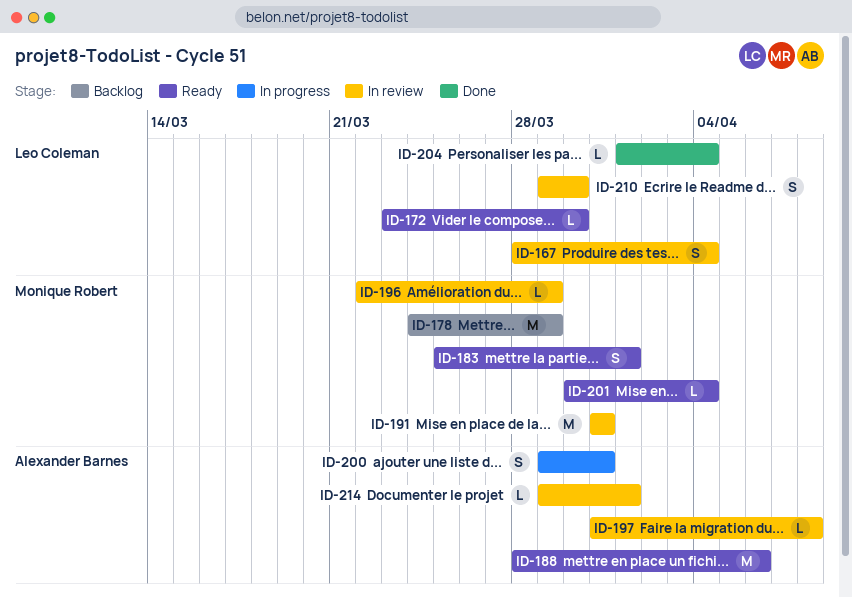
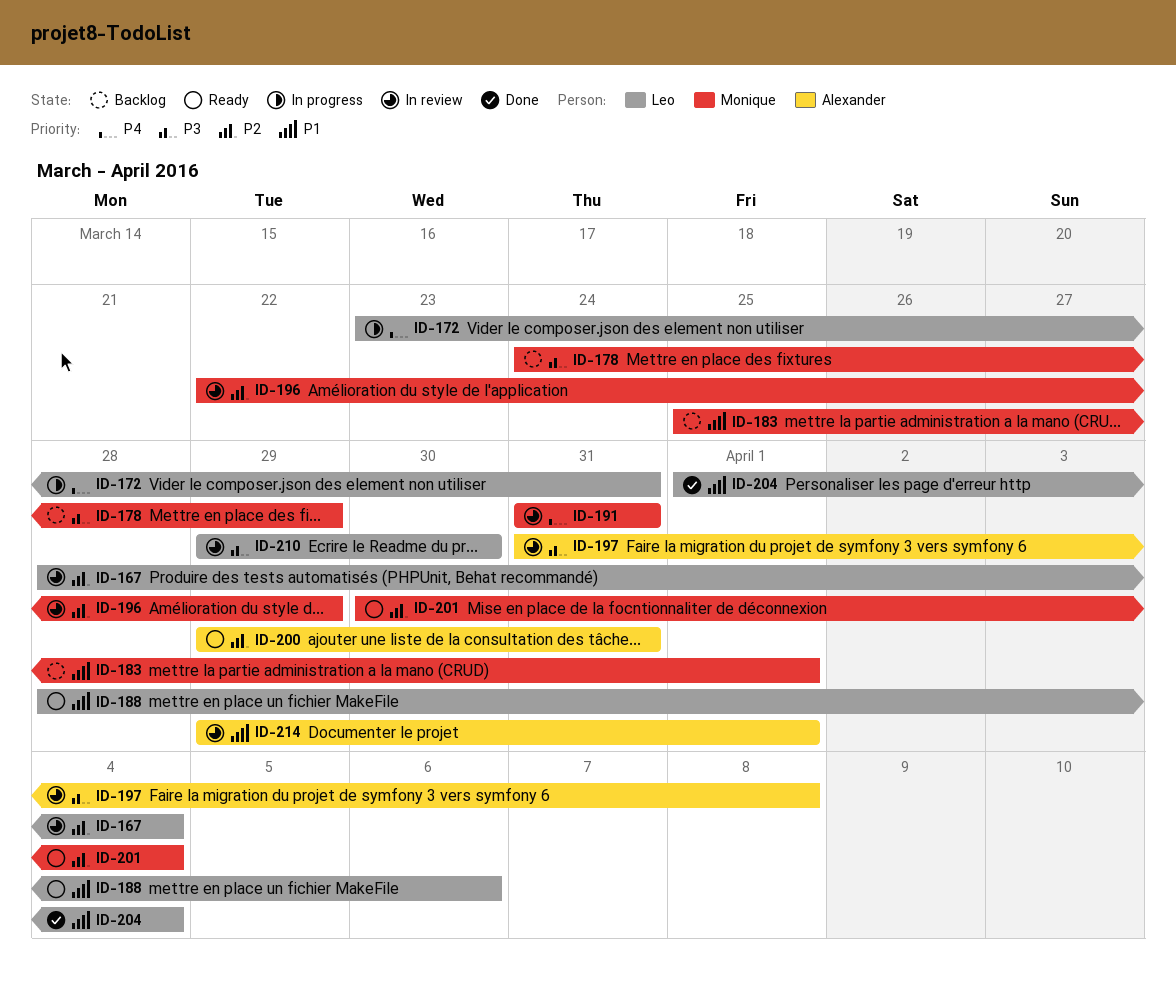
ID-172, status: Ready -> In progress
ID-172, due: Mar 30 -> Mar 31
ID-183, status: Ready -> Backlog
ID-188, owner: Alexander Barnes -> Leo Coleman
ID-200, status: In progress -> Ready

